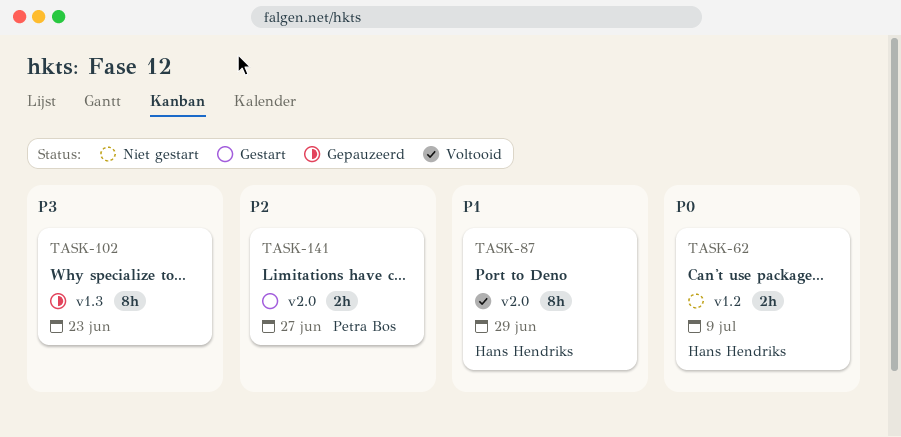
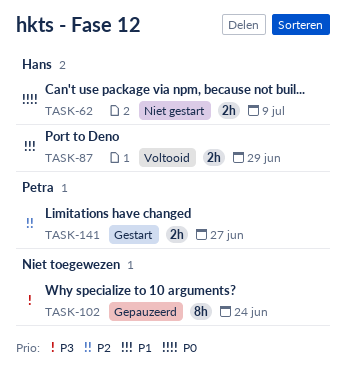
TASK-87, estimate: 8h -> 2h
TASK-102, due: Jun 23 -> Jun 24

